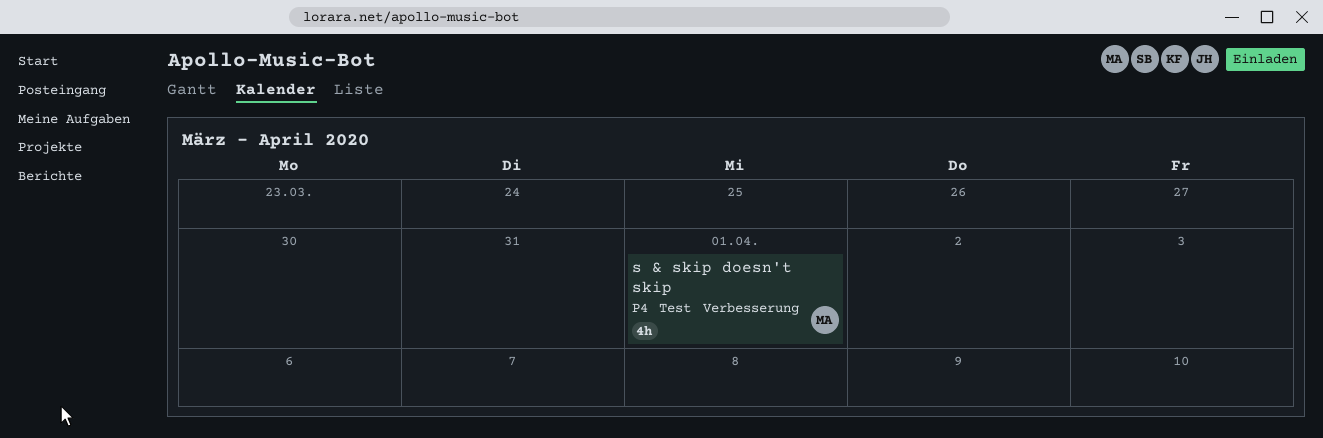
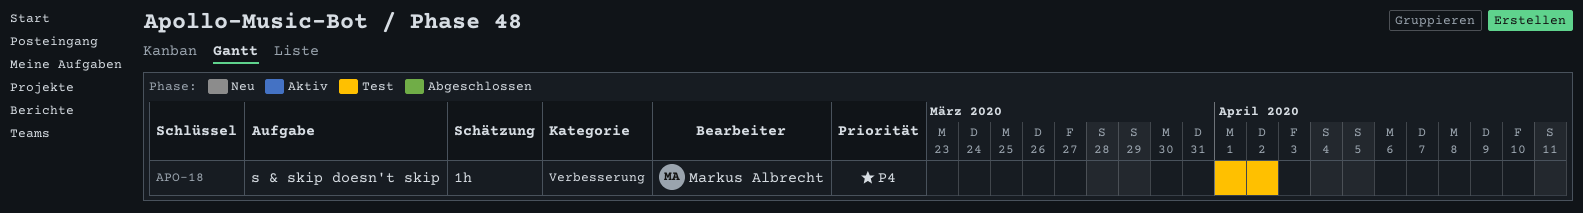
s & skip doesn't skip, estimate: 4h -> 1h
s & skip doesn't skip, due: Apr 1 -> Apr 2

